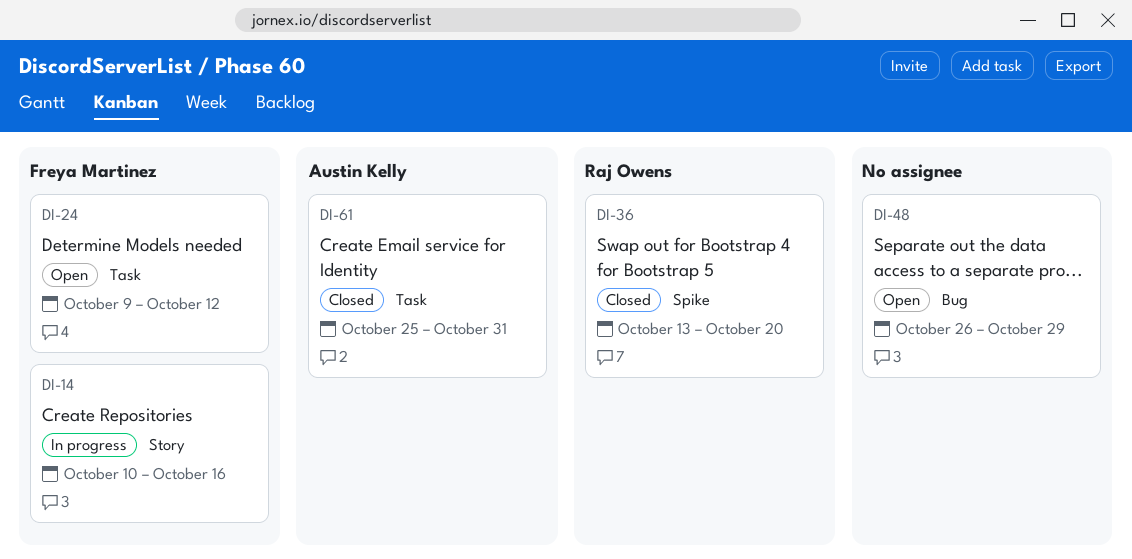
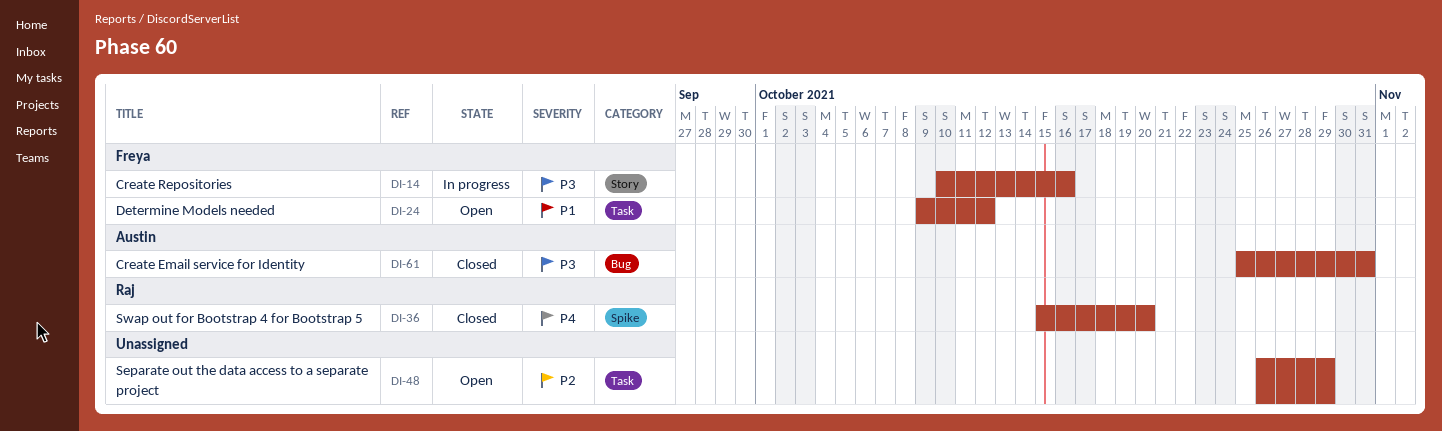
DI-36, start: Oct 13 -> Oct 15
DI-48, label: Bug -> Task
DI-61, label: Task -> Bug

